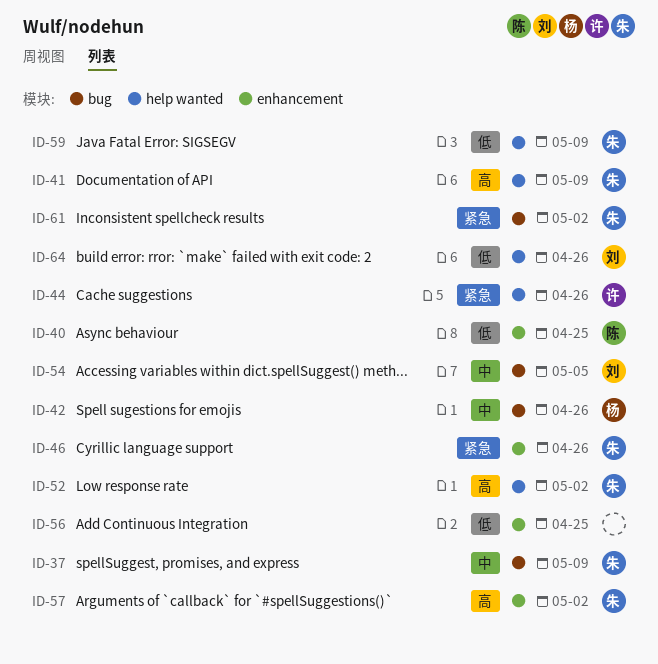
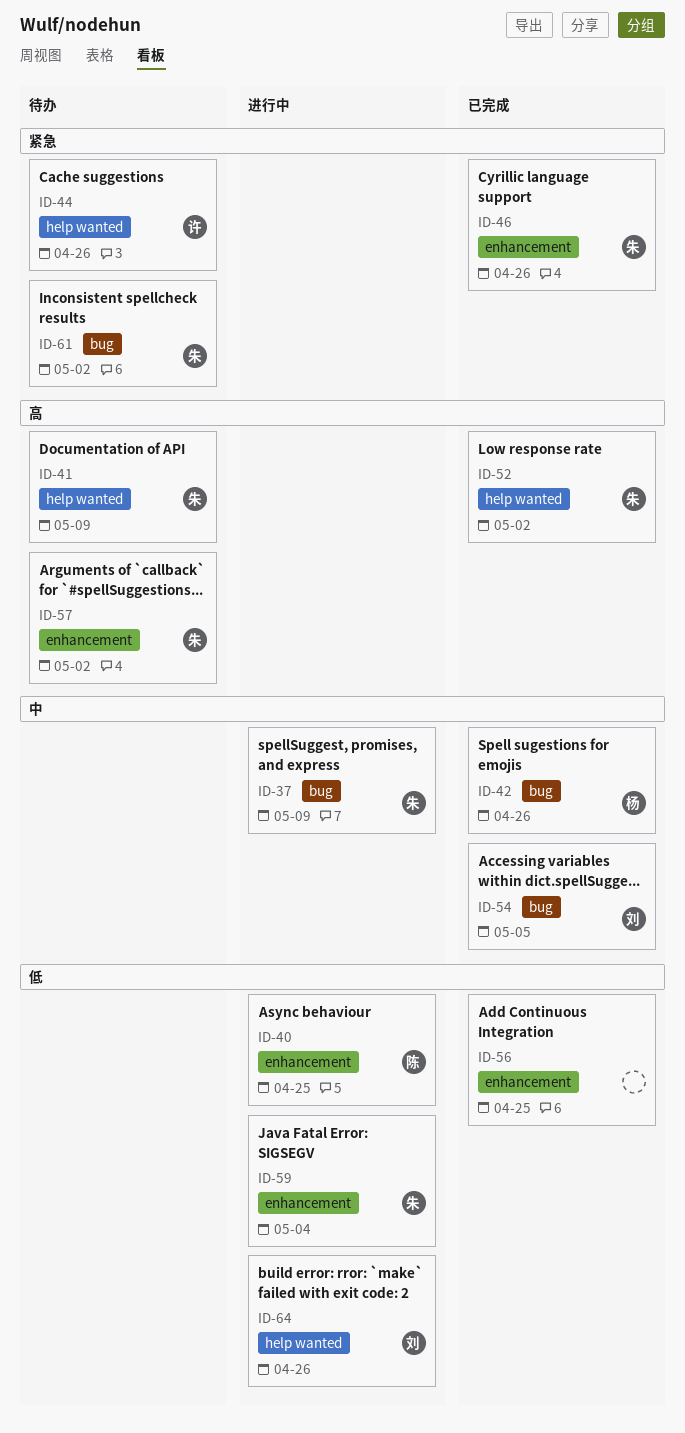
ID-59, label: help wanted -> enhancement
ID-59, due: May 9 -> May 4

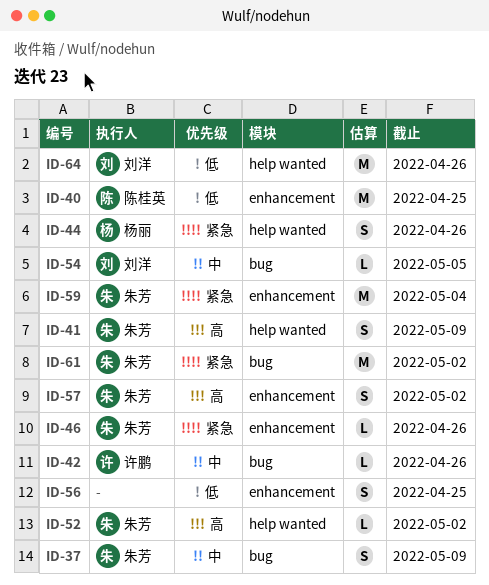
ID-42, owner: 杨丽 -> 许鹏
ID-44, owner: 许鹏 -> 杨丽
ID-59, priority: 低 -> 紧急

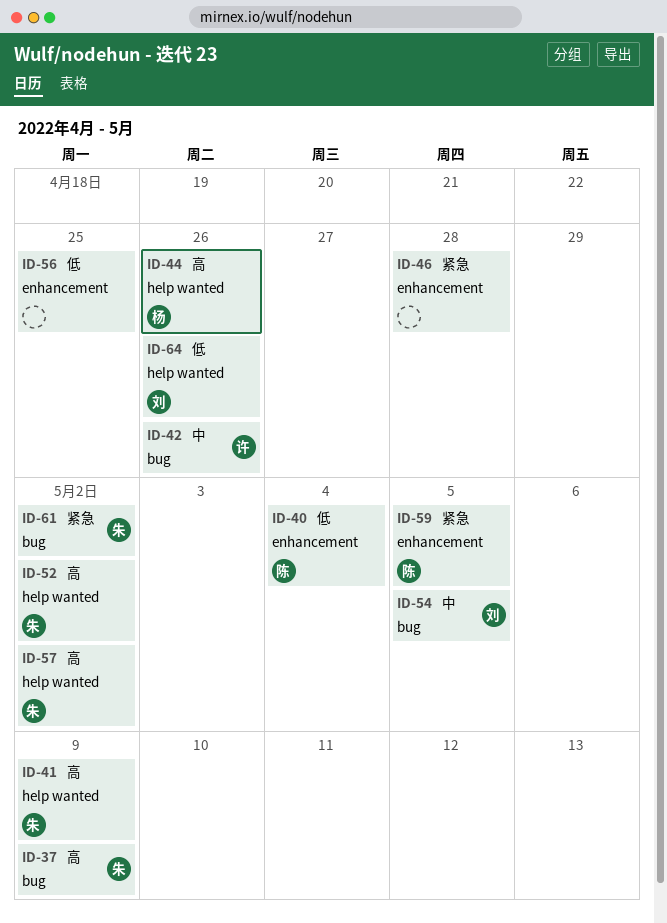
ID-37, priority: 中 -> 高
ID-40, due: Apr 25 -> May 4
ID-44, priority: 紧急 -> 高
ID-46, owner: 朱芳 -> none
ID-46, due: Apr 26 -> Apr 28
ID-57, label: enhancement -> help wanted
ID-59, owner: 朱芳 -> 陈桂英
ID-59, due: May 4 -> May 5

